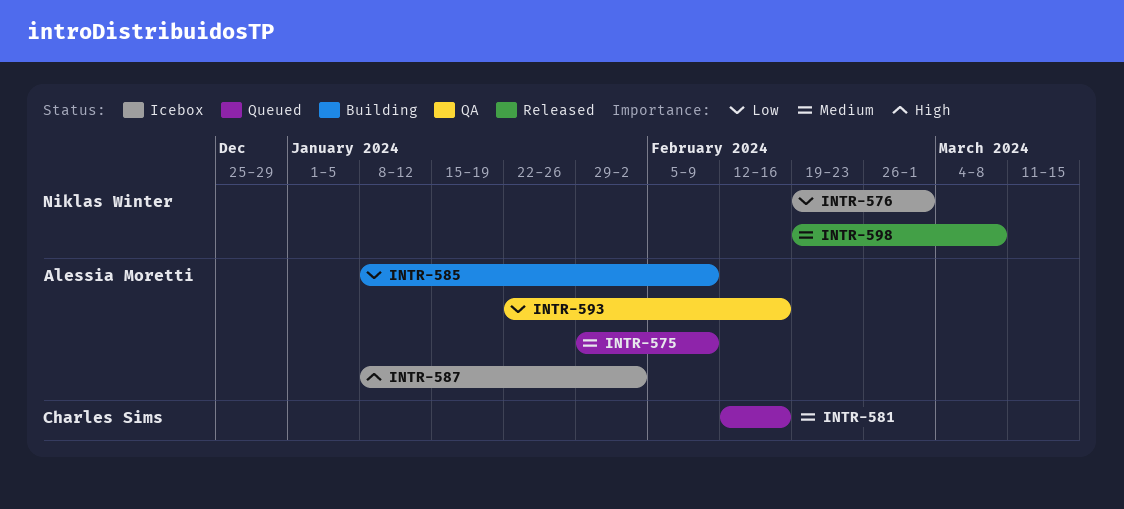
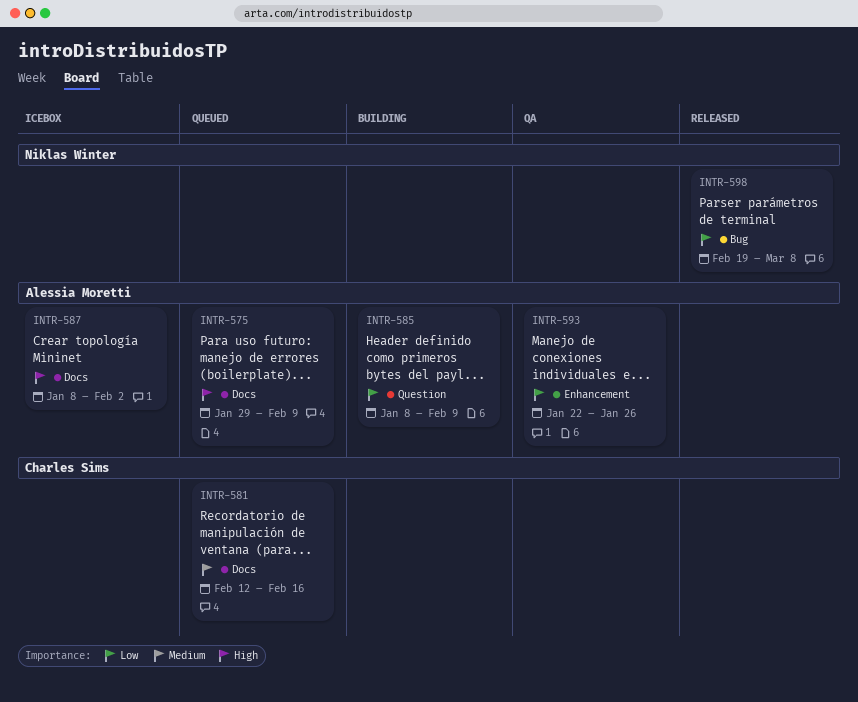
INTR-575, priority: Medium -> High
INTR-576: present -> none
INTR-593, due: Feb 16 -> Jan 26
INTR-598, priority: Medium -> Low

